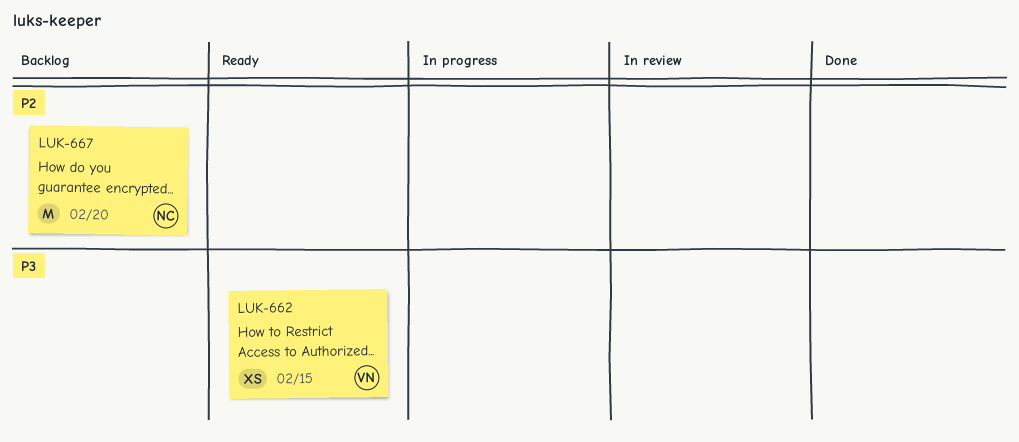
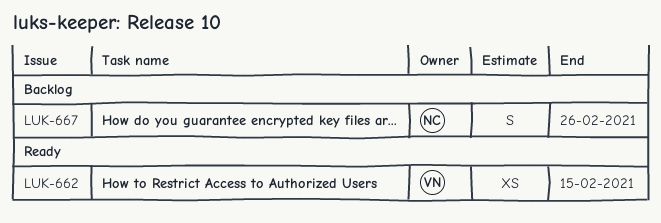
LUK-667, estimate: M -> S
LUK-667, due: Feb 20 -> Feb 26

